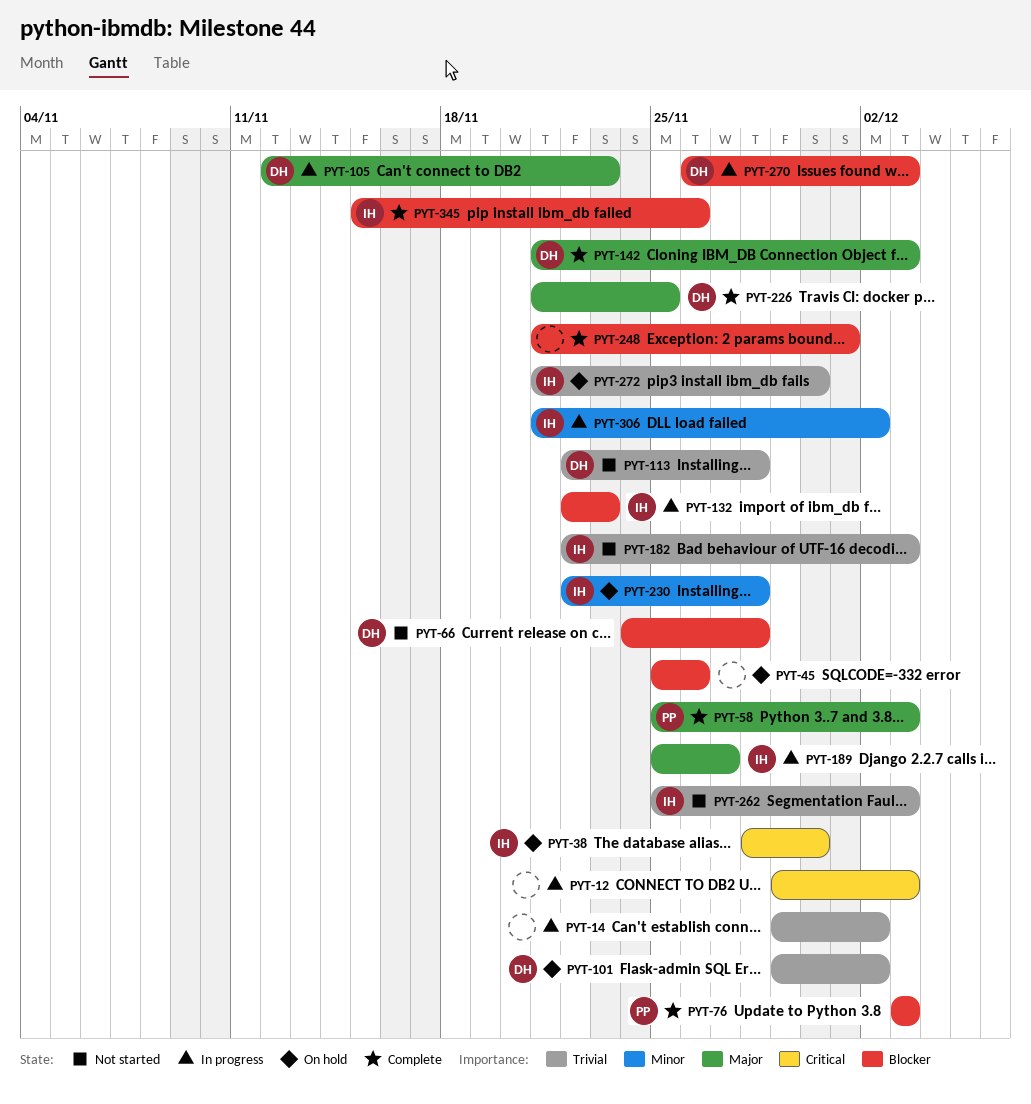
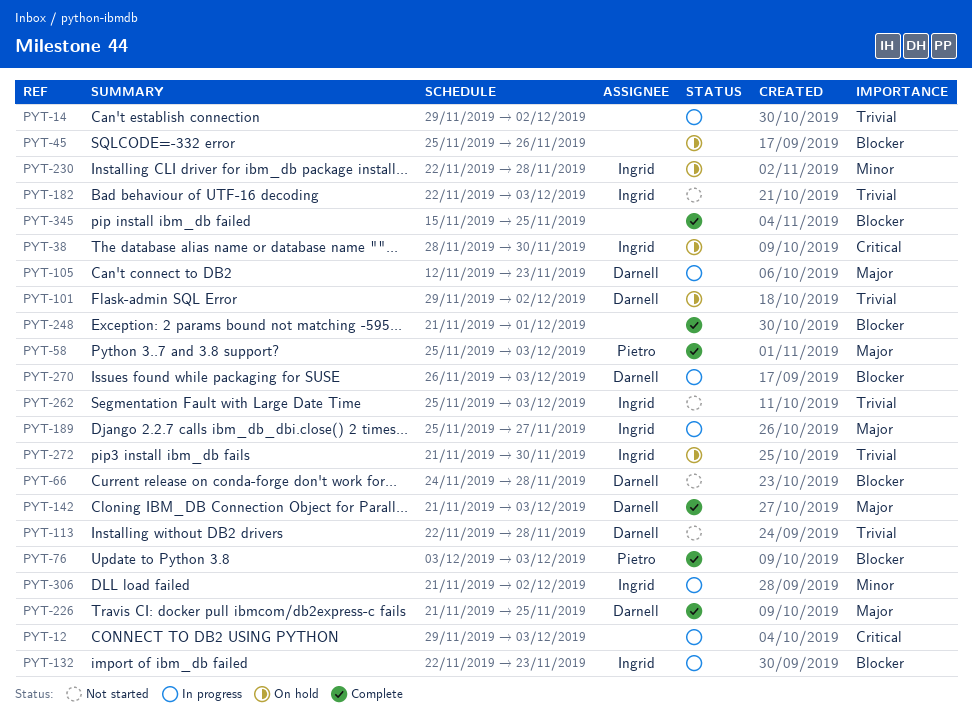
PYT-345, owner: Ingrid -> none
PYT-345, due: Nov 26 -> Nov 25

